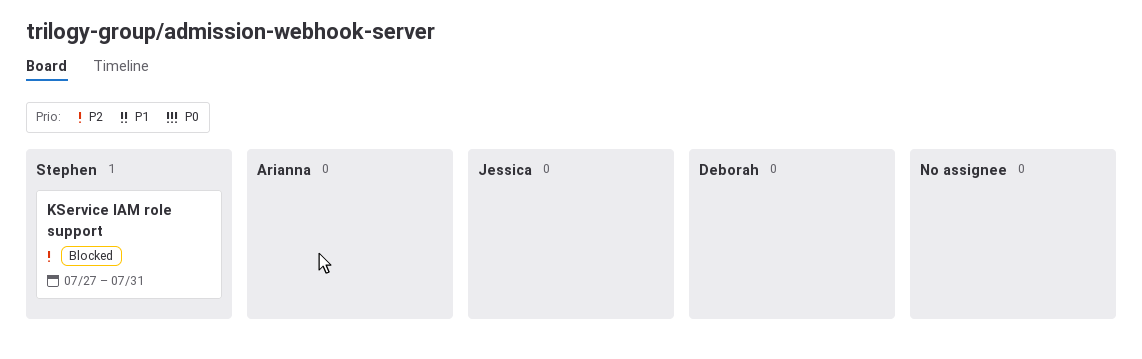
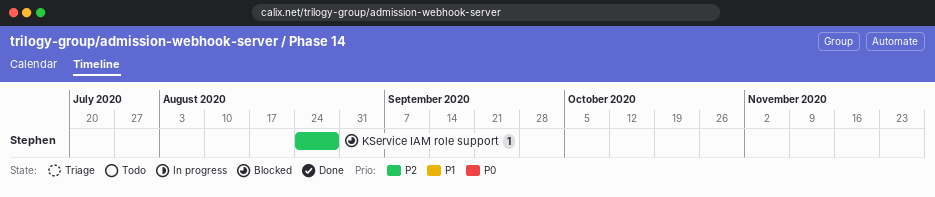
KService IAM role support, start: Jul 27 -> Aug 24
KService IAM role support, due: Jul 31 -> Aug 28

